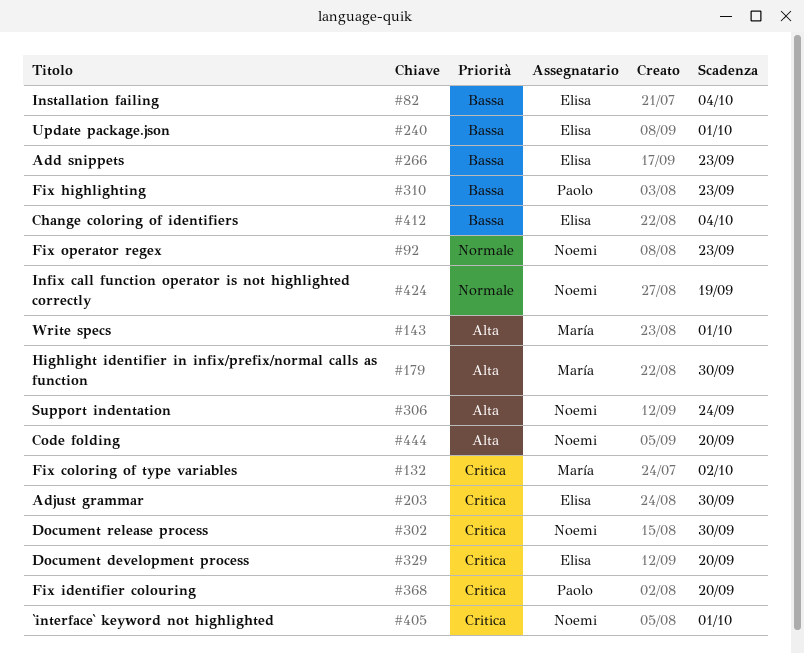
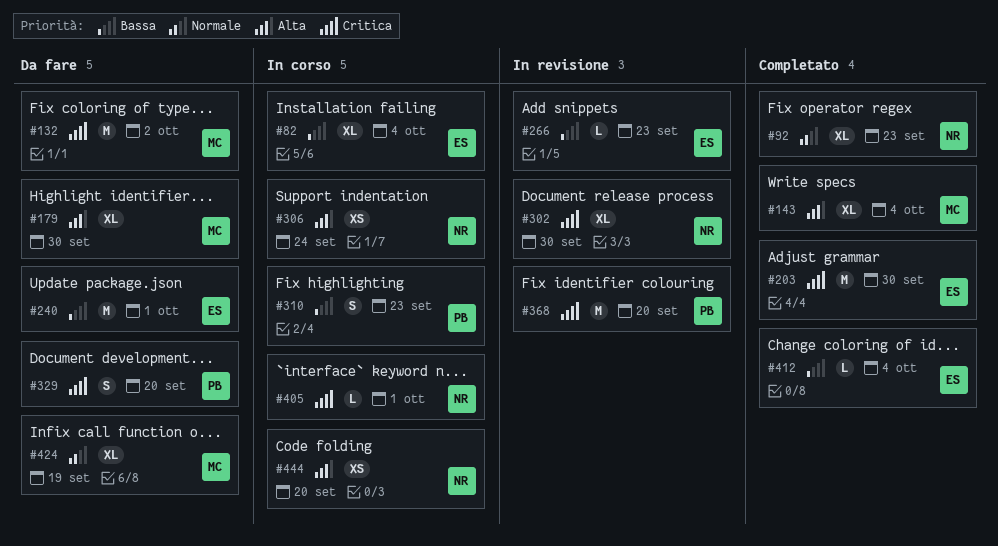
#143, due: Oct 1 -> Oct 4
#329, owner: Elisa -> Paolo
#424, owner: Noemi -> María

